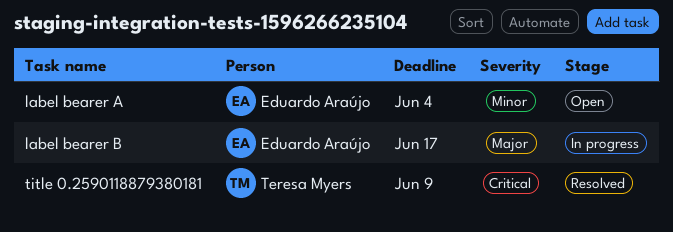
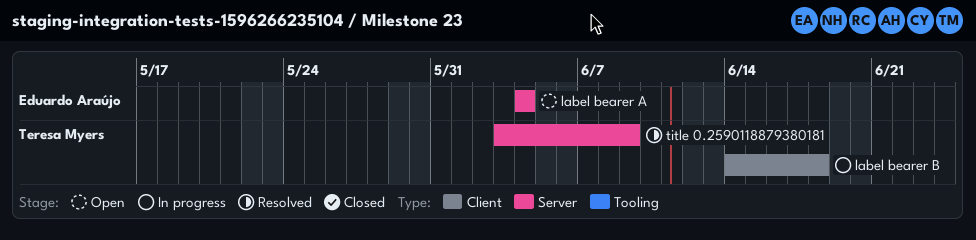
label bearer B, owner: Eduardo Araújo -> Teresa Myers
label bearer B, due: Jun 17 -> Jun 18

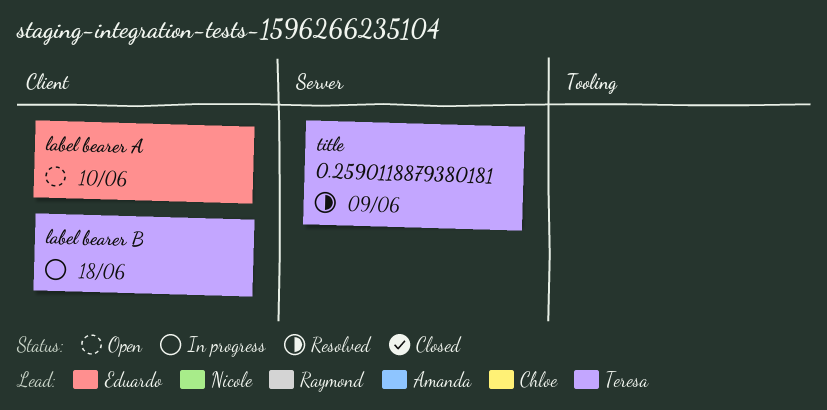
label bearer A, label: Server -> Client
label bearer A, due: Jun 4 -> Jun 10

